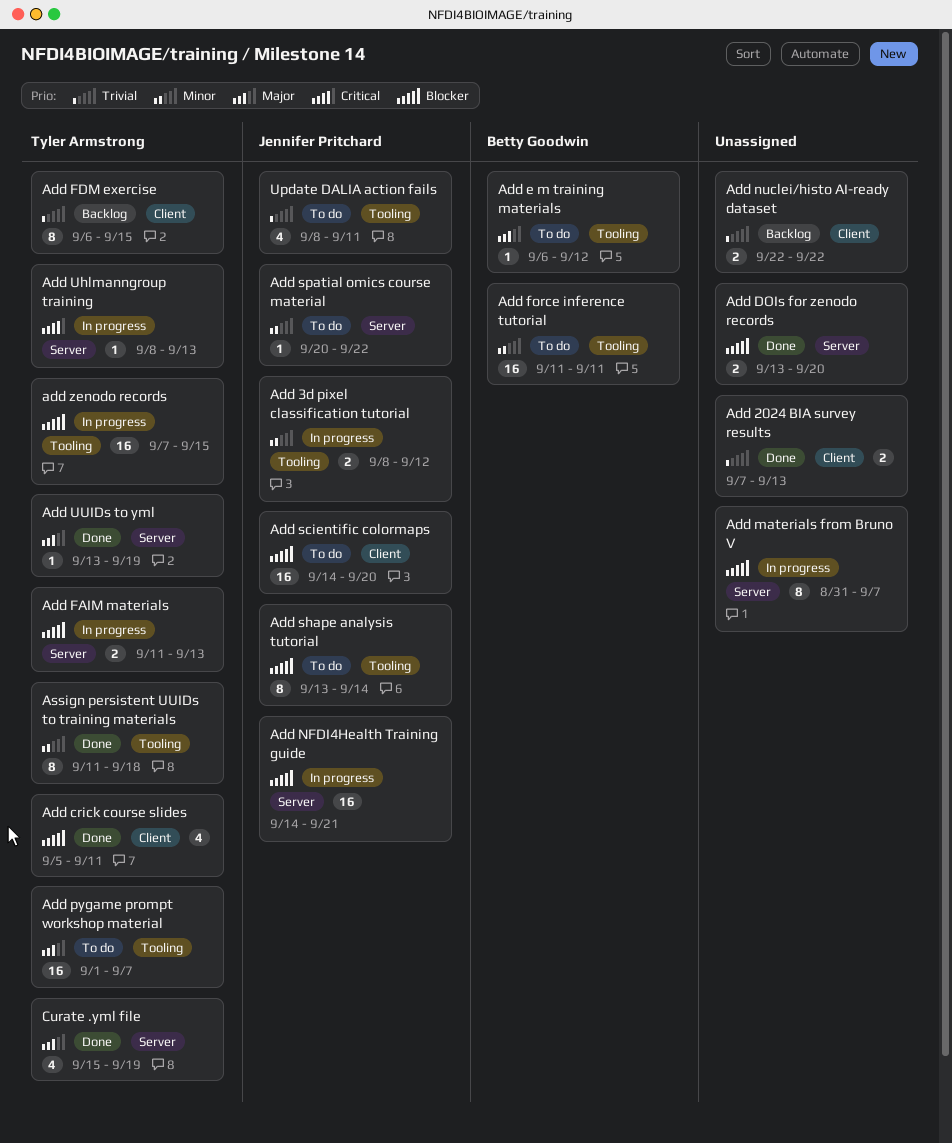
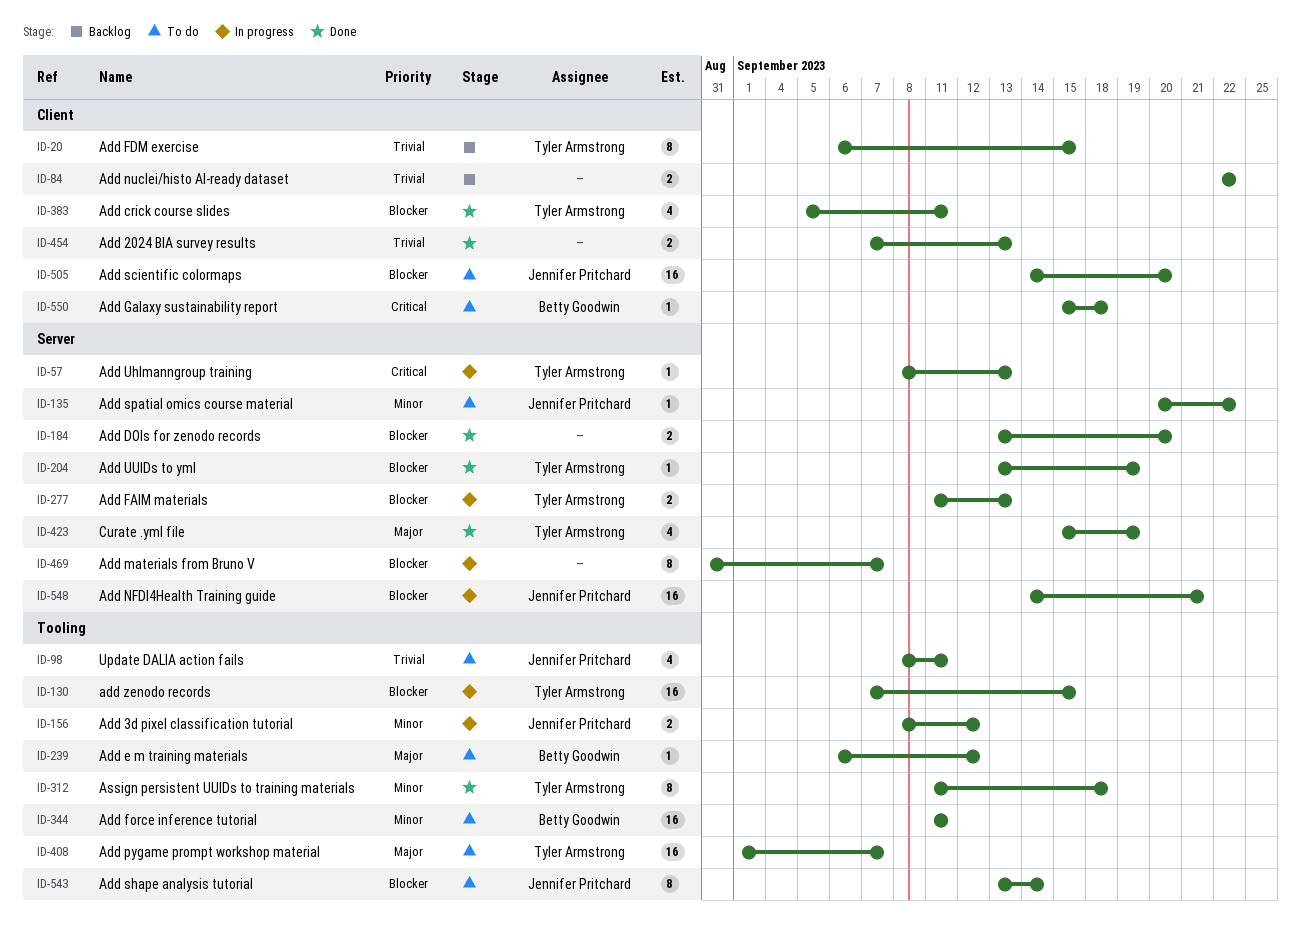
Add Galaxy sustainability report: none -> present
Add UUIDs to yml, priority: Major -> Blocker

